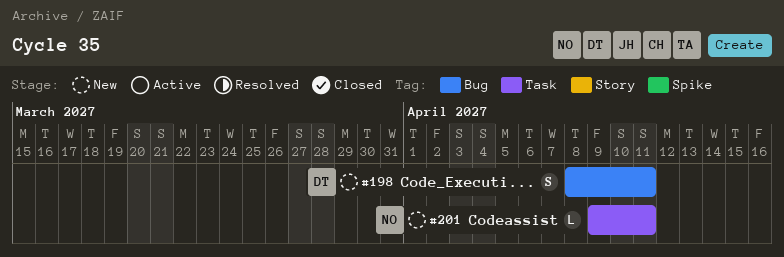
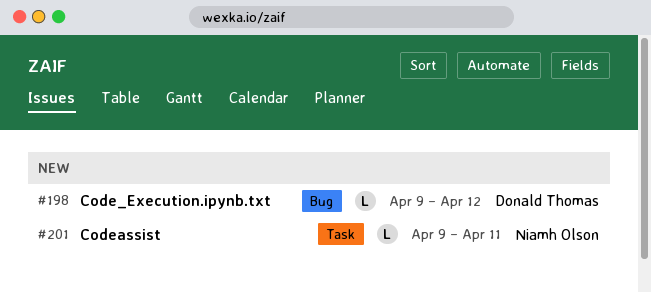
#198, estimate: S -> L
#198, start: Apr 8 -> Apr 9
#198, due: Apr 11 -> Apr 12

